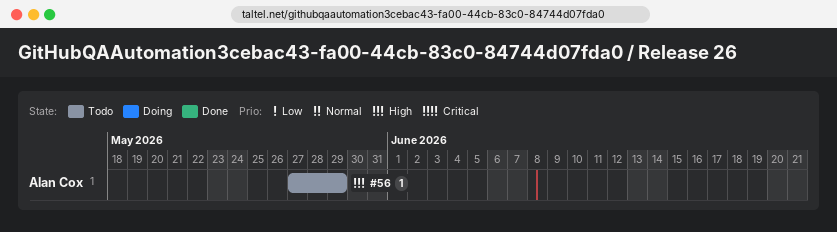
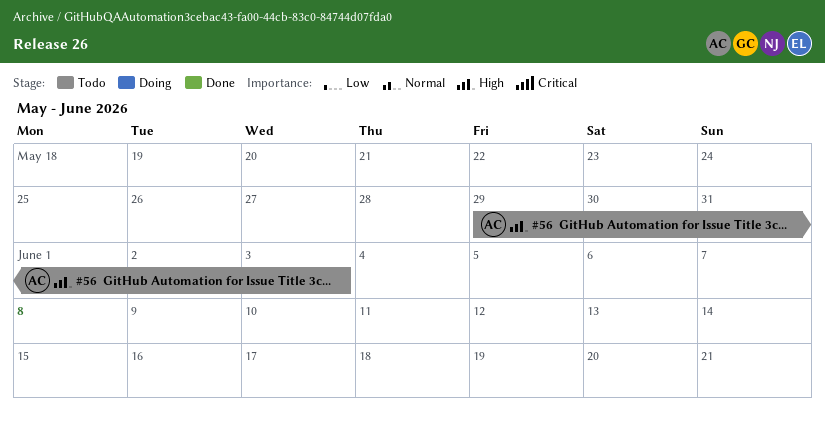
#56, start: May 27 -> May 29
#56, due: May 29 -> Jun 3

